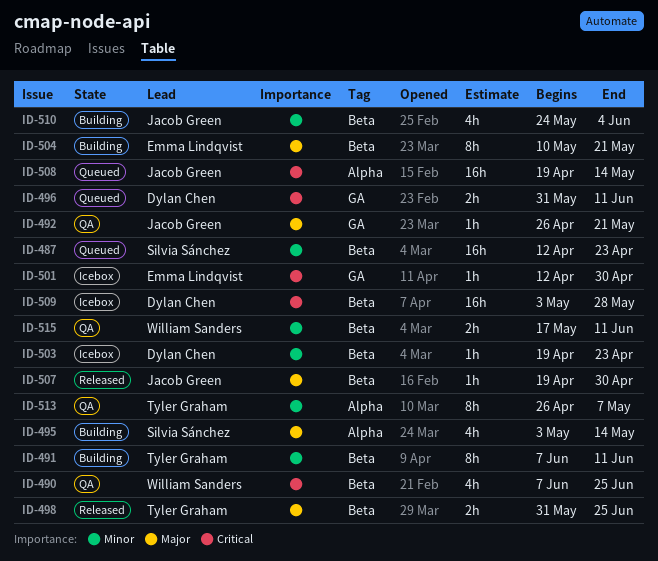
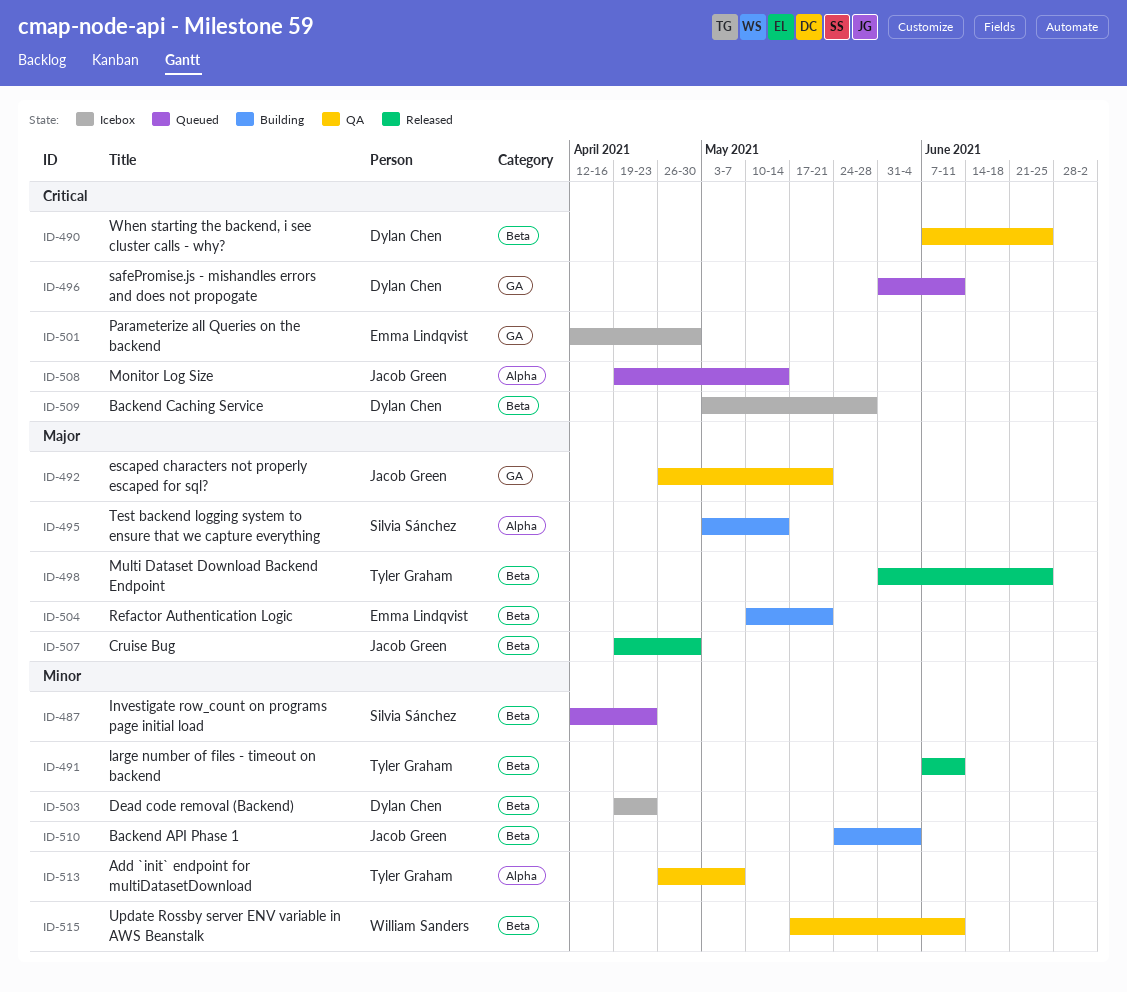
ID-490, owner: William Sanders -> Dylan Chen
ID-491, status: Building -> Released

